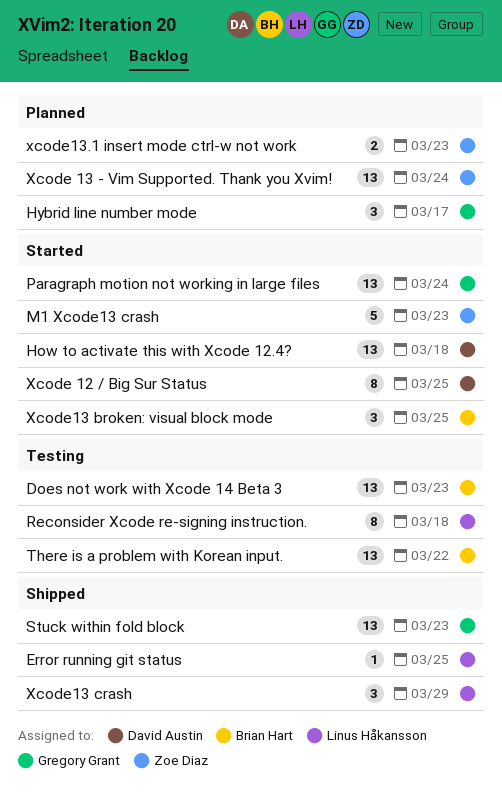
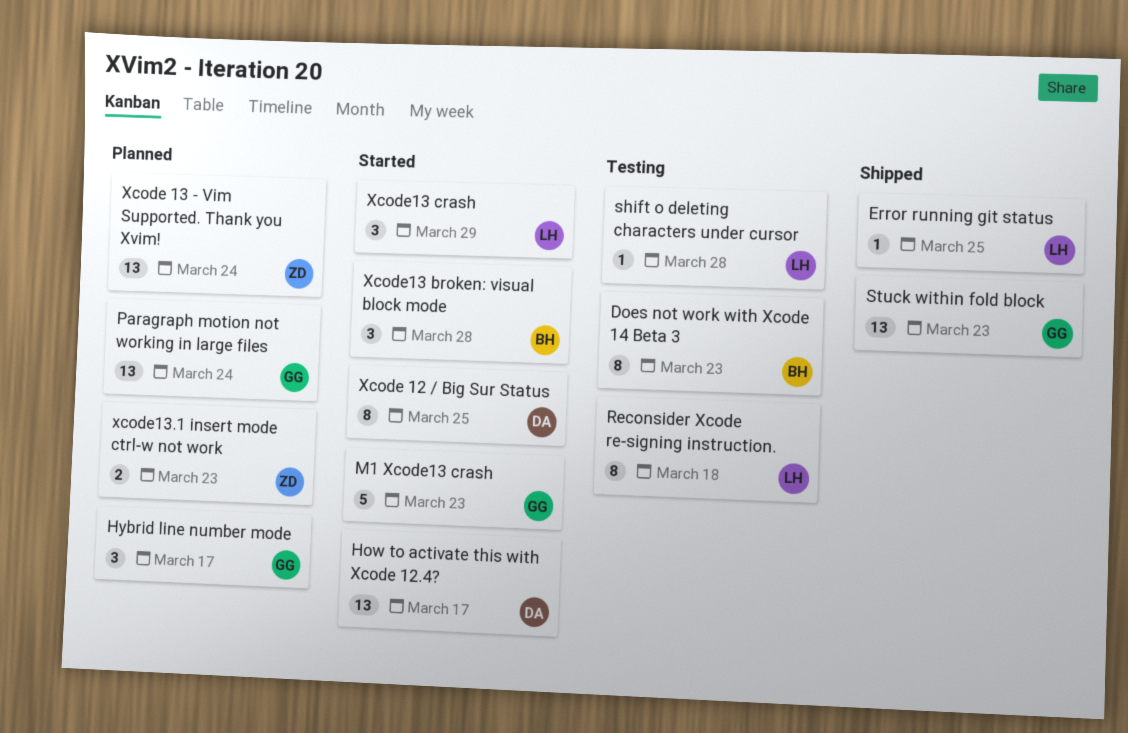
Does not work with Xcode 14 Beta 3, estimate: 13 -> 8
How to activate this with Xcode 12.4?, due: Mar 18 -> Mar 17
M1 Xcode13 crash, owner: Zoe Diaz -> Gregory Grant
Paragraph motion not working in large files, status: Started -> Planned
shift o deleting characters under cursor: none -> present
There is a problem with Korean input.: present -> none
Xcode13 broken: visual block mode, due: Mar 25 -> Mar 28
Xcode13 crash, status: Shipped -> Started

